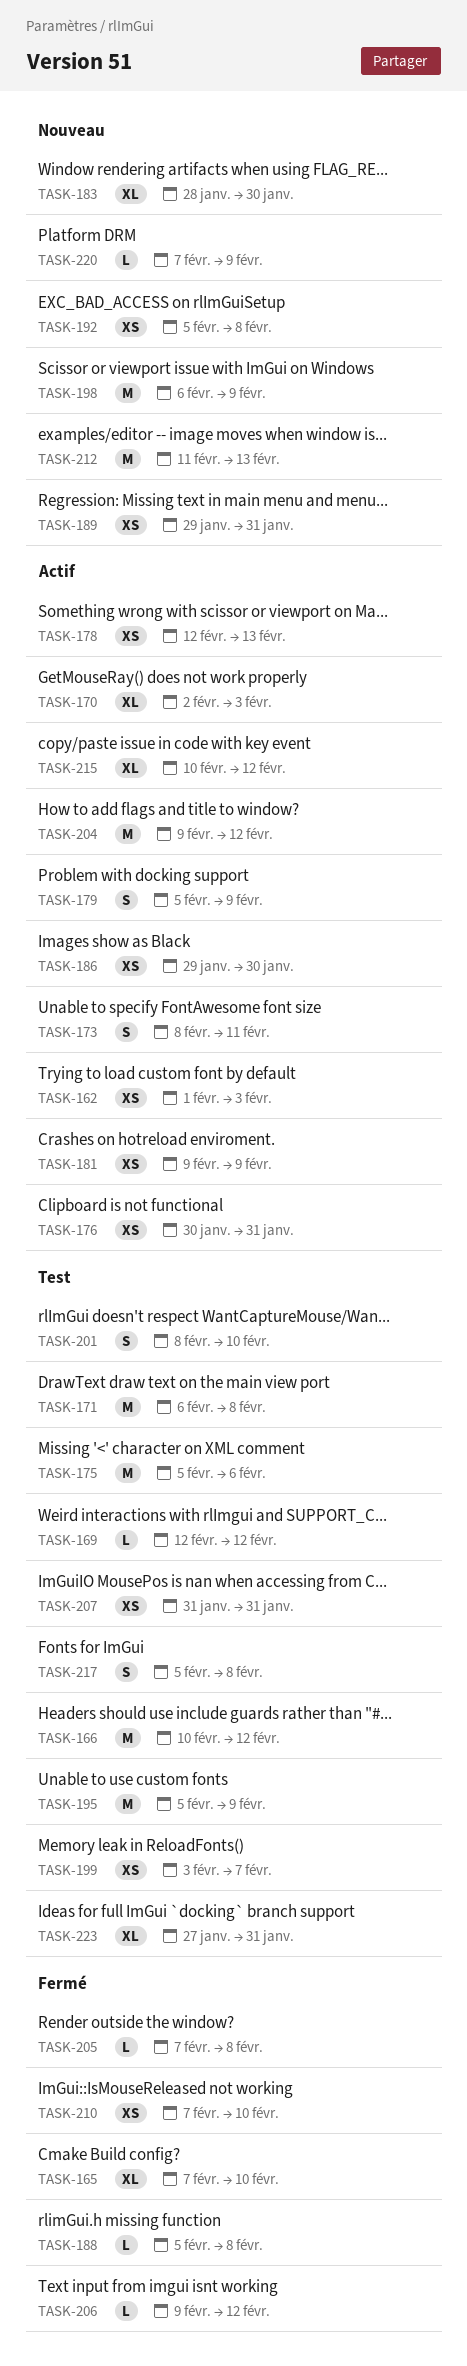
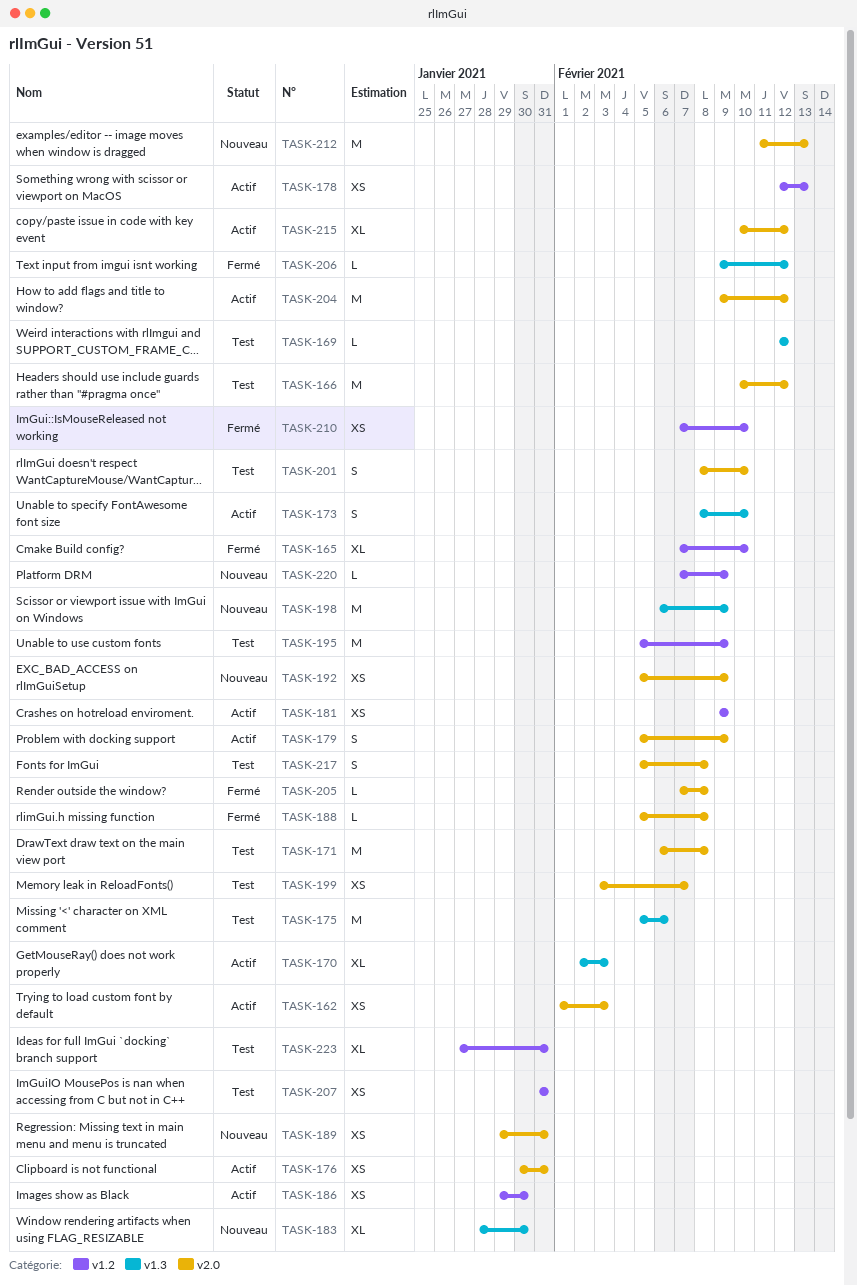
TASK-173, due: Feb 11 -> Feb 10
TASK-192, due: Feb 8 -> Feb 9

